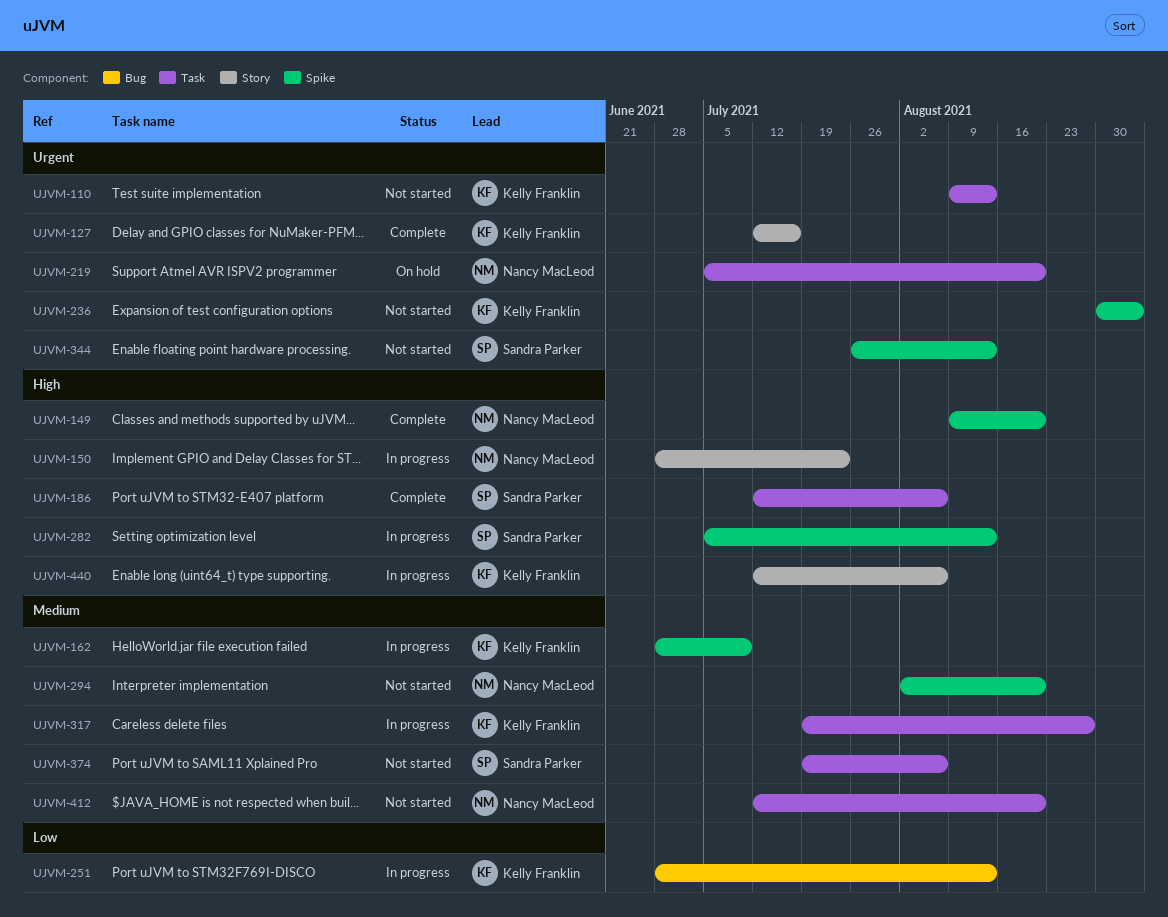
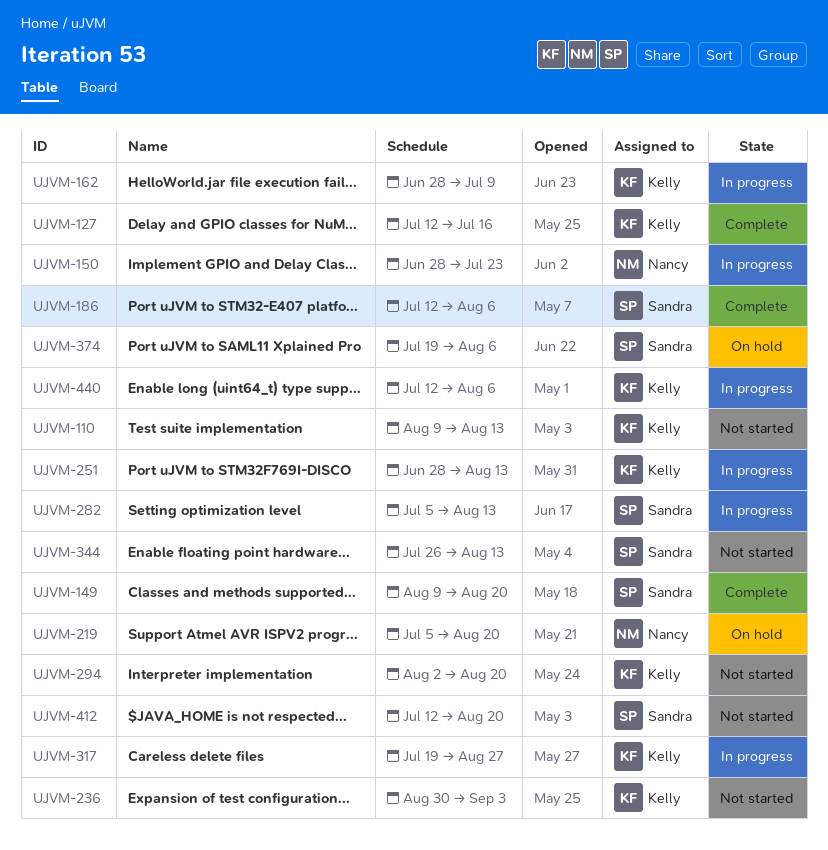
UJVM-149, owner: Nancy MacLeod -> Sandra Parker
UJVM-294, owner: Nancy MacLeod -> Kelly Franklin
UJVM-374, status: Not started -> On hold
UJVM-412, owner: Nancy MacLeod -> Sandra Parker

